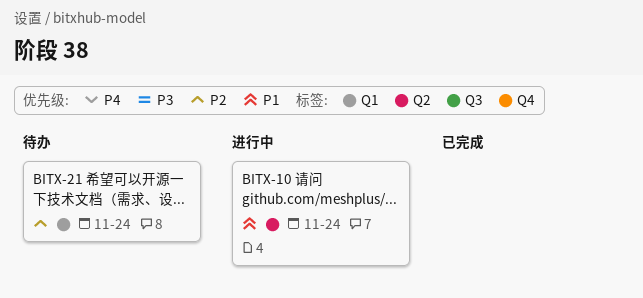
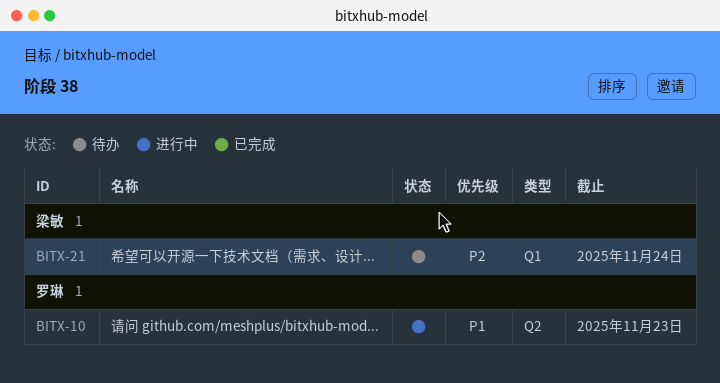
BITX-10, due: Nov 24 -> Nov 23

